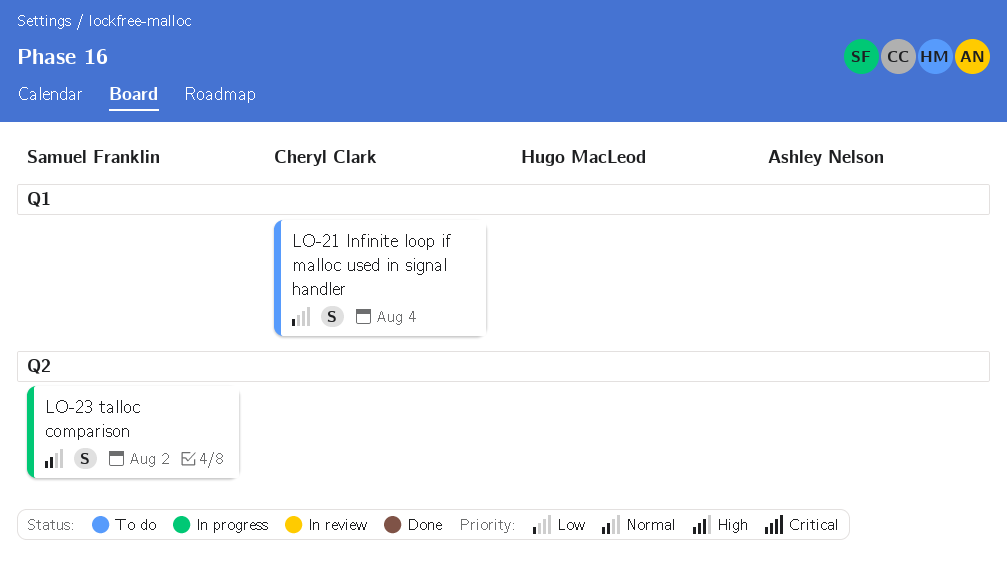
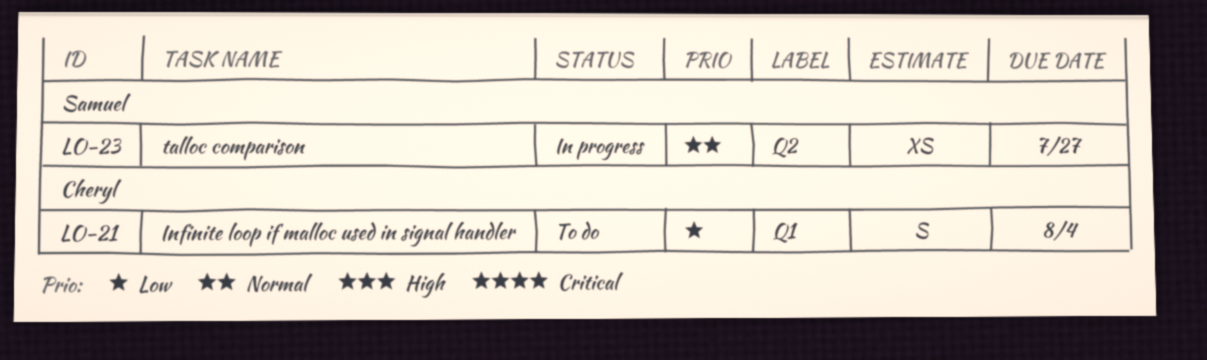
LO-23, estimate: S -> XS
LO-23, due: Aug 2 -> Jul 27

